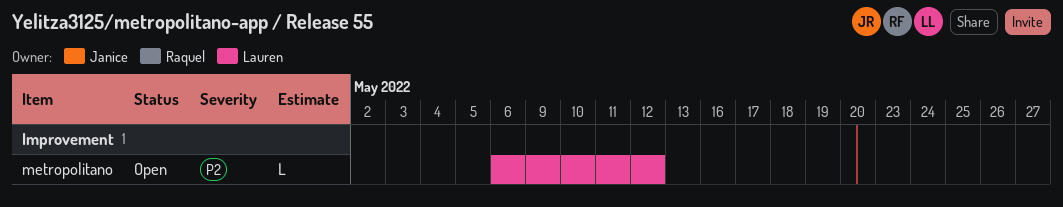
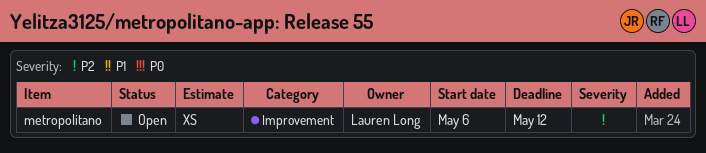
metropolitano, estimate: L -> XS

